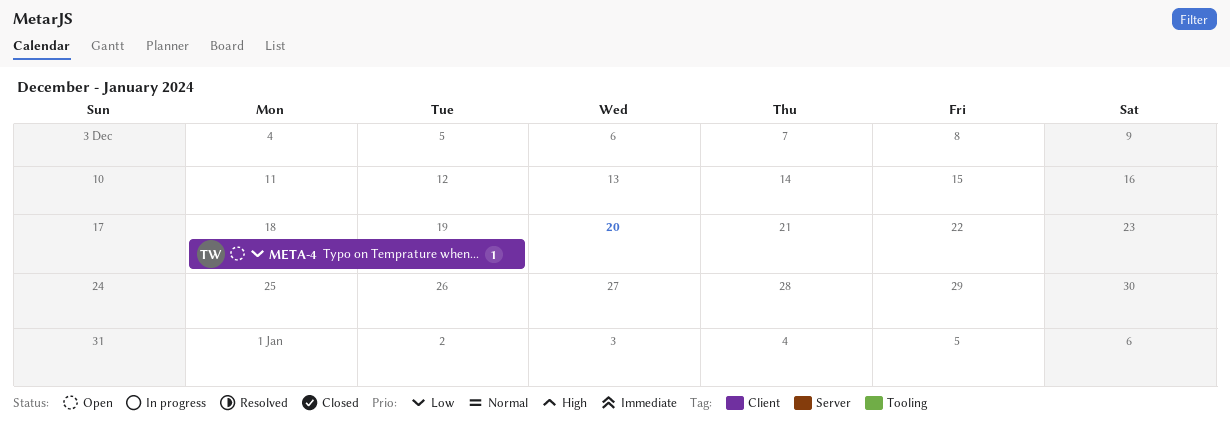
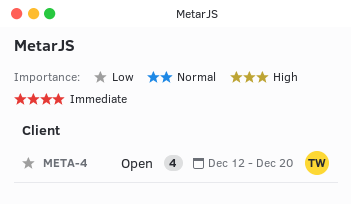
META-4, estimate: 1 -> 4
META-4, start: Dec 18 -> Dec 12
META-4, due: Dec 19 -> Dec 20

